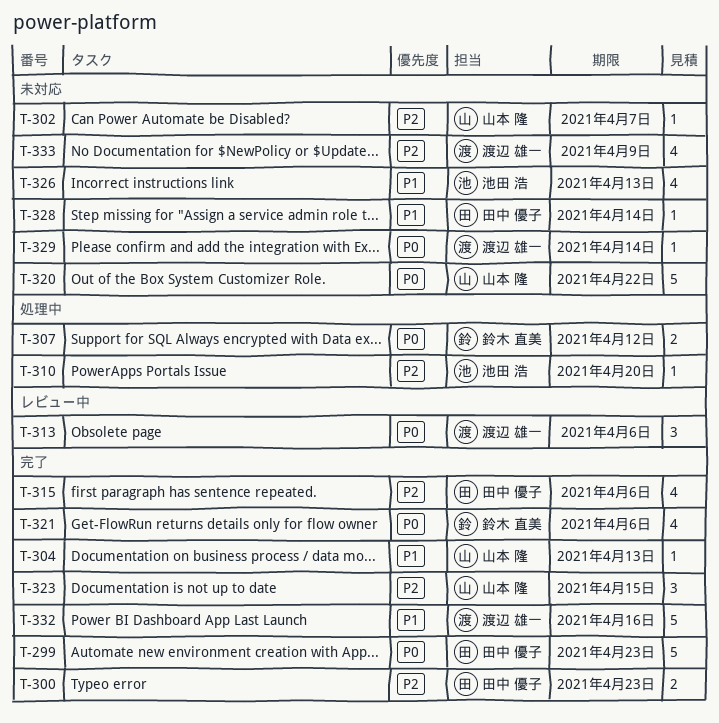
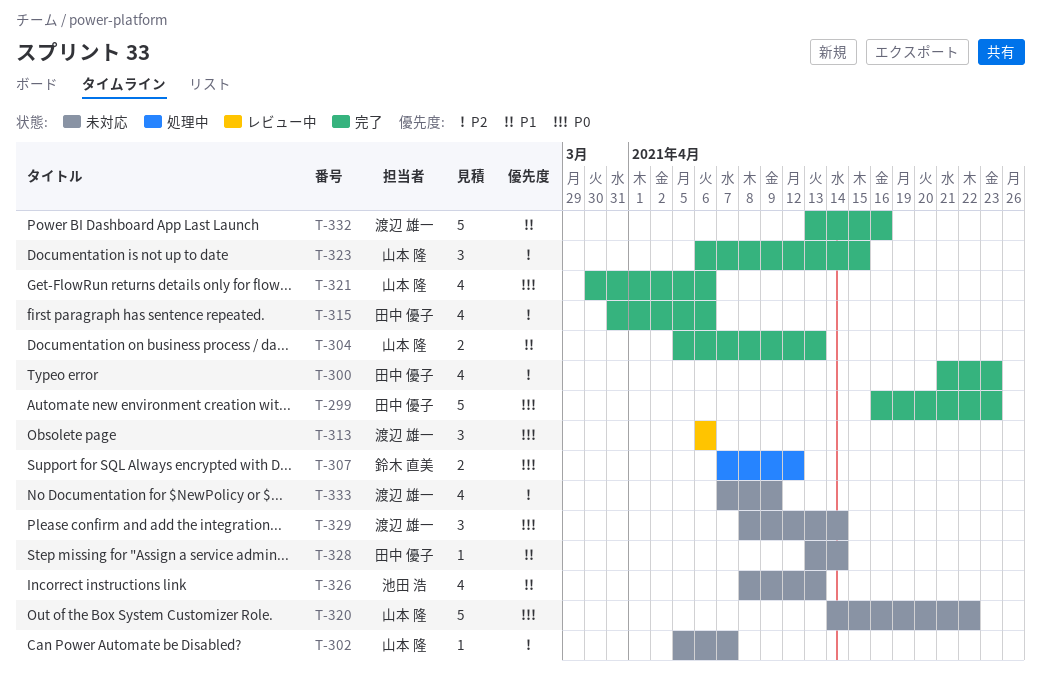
T-300, estimate: 2 -> 4
T-304, estimate: 1 -> 2
T-310: present -> none
T-321, owner: 鈴木 直美 -> 山本 隆
T-329, estimate: 1 -> 3

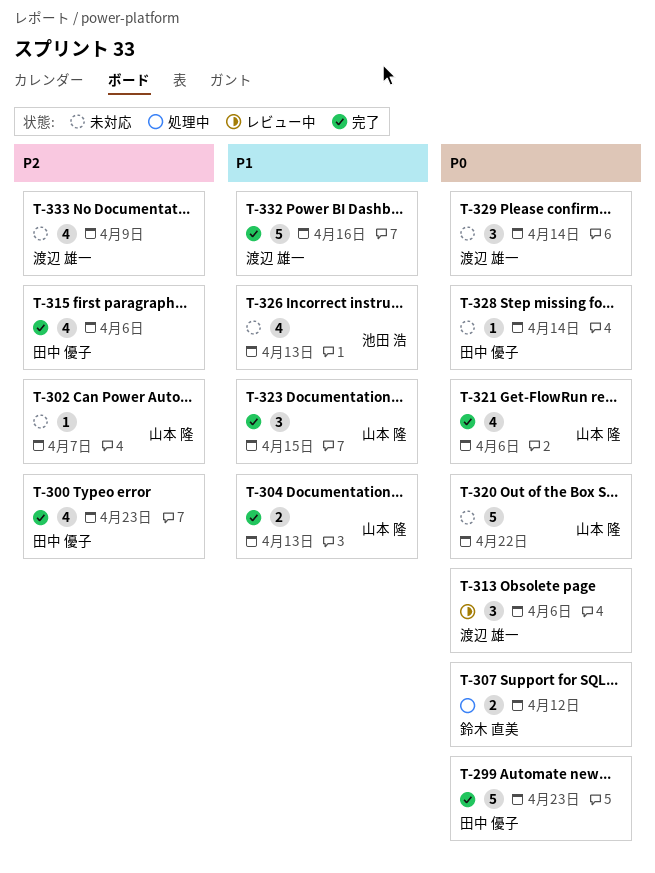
T-323, priority: P2 -> P1
T-328, priority: P1 -> P0

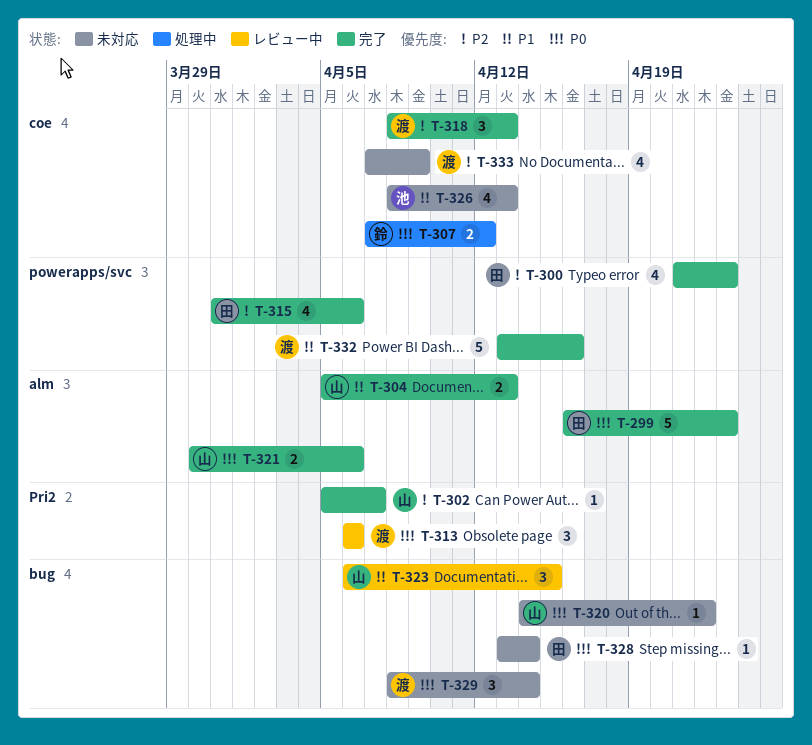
T-302, status: 未対応 -> 完了
T-318: none -> present
T-320, estimate: 5 -> 1
T-321, estimate: 4 -> 2
T-323, status: 完了 -> レビュー中

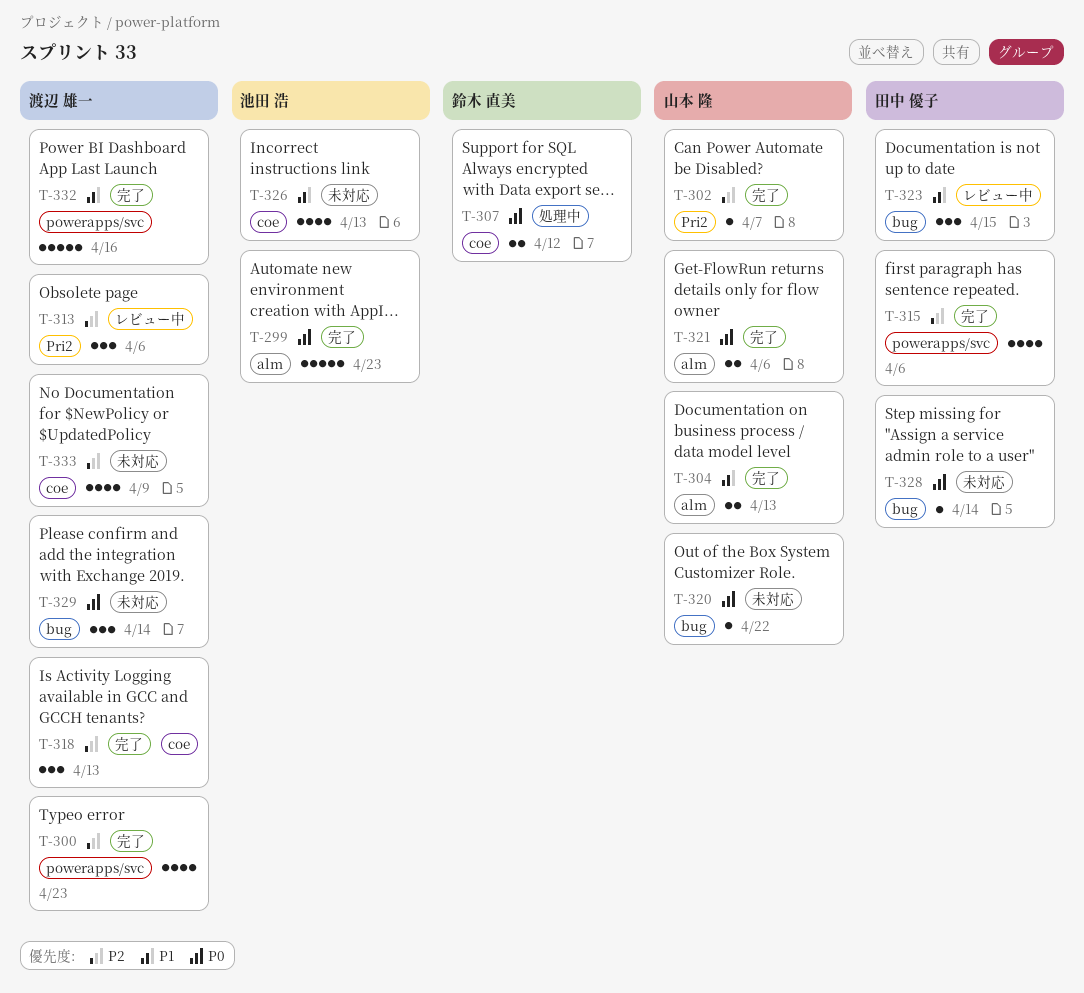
T-299, owner: 田中 優子 -> 池田 浩
T-300, owner: 田中 優子 -> 渡辺 雄一
T-313, priority: P0 -> P2
T-323, owner: 山本 隆 -> 田中 優子

